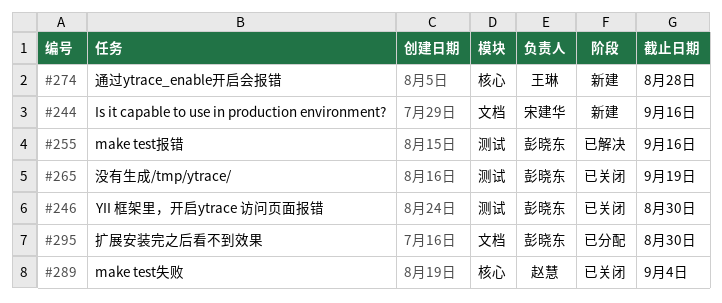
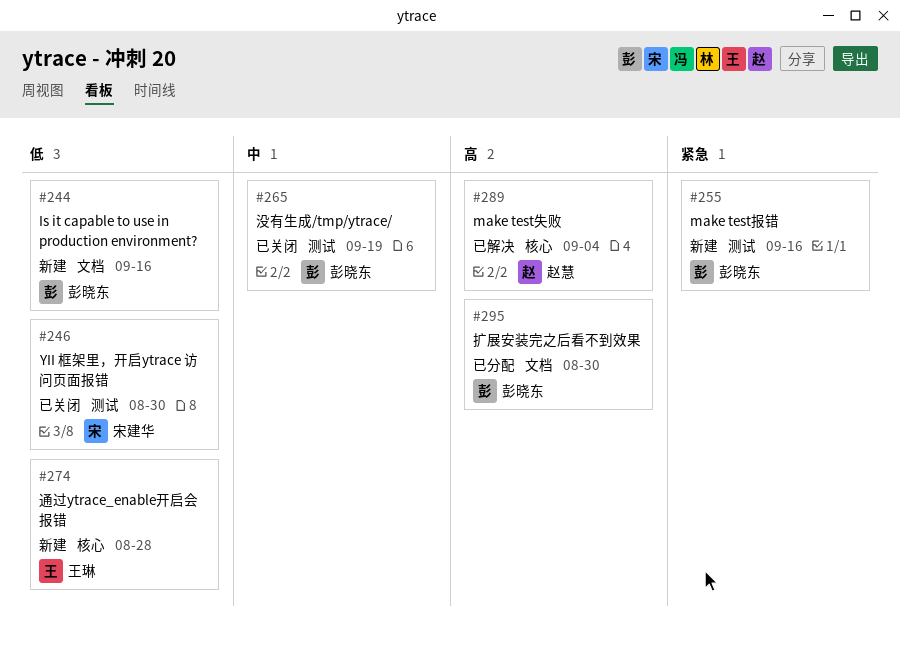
#244, owner: 宋建华 -> 彭晓东
#246, owner: 彭晓东 -> 宋建华
#255, status: 已解决 -> 新建
#289, status: 已关闭 -> 已解决

